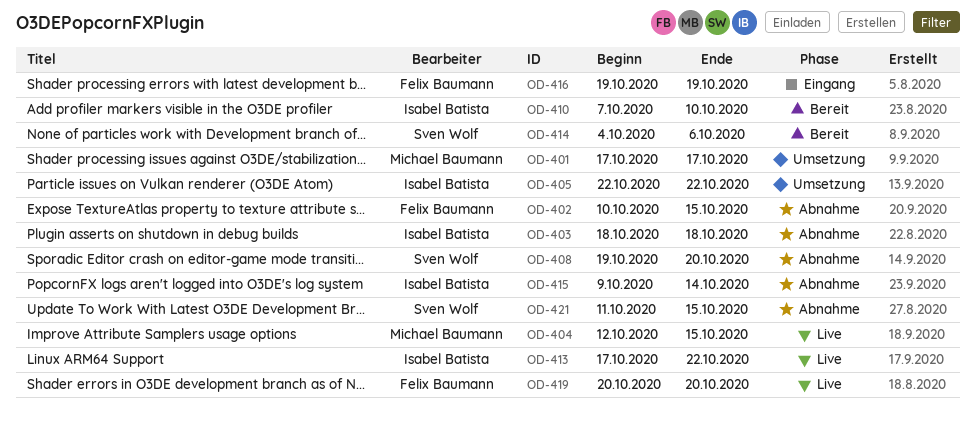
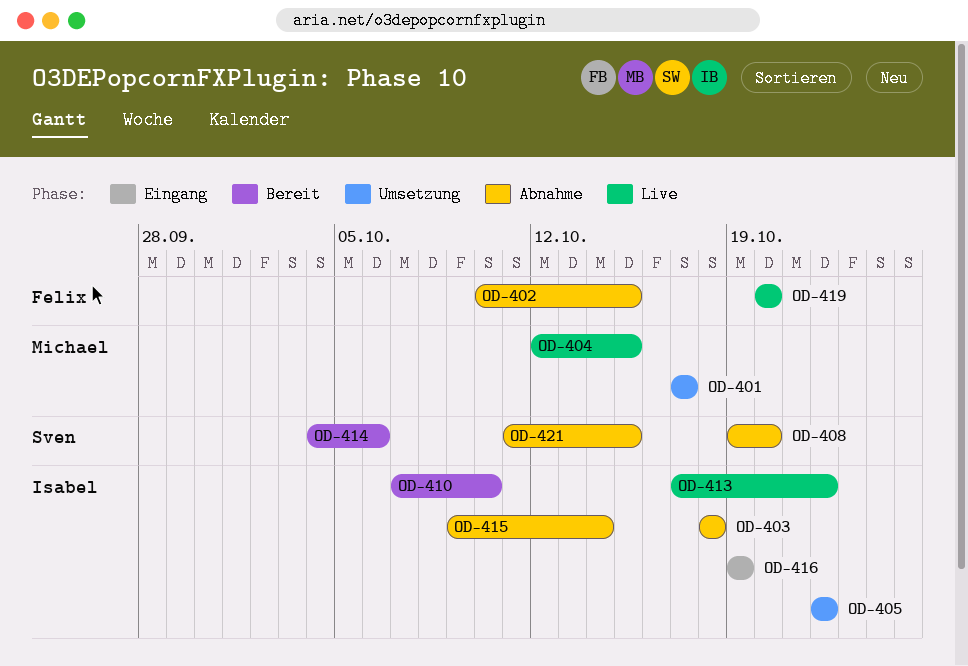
OD-416, owner: Felix Baumann -> Isabel Batista

